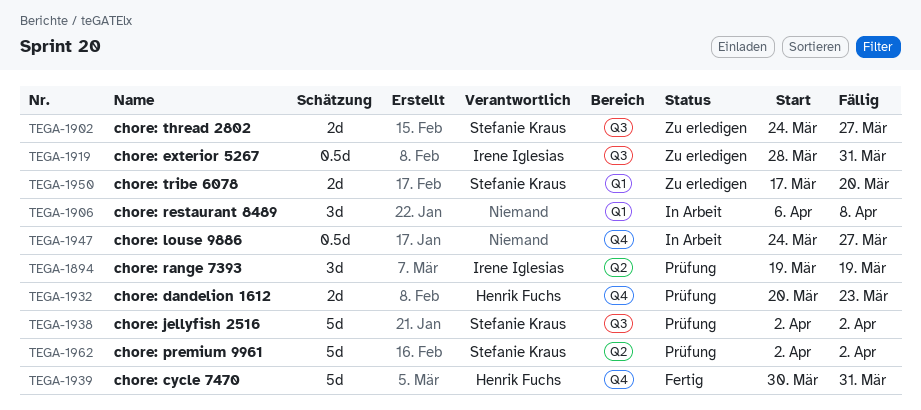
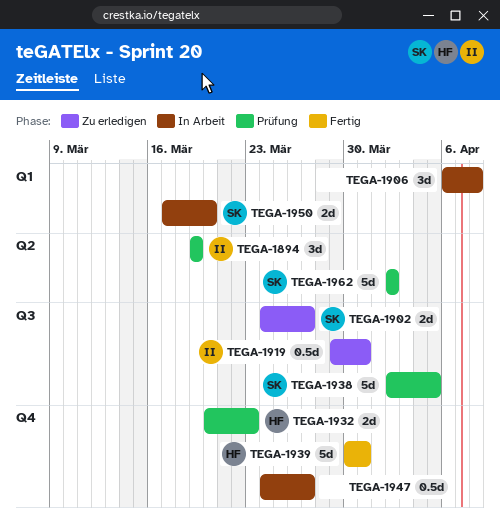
TEGA-1919, start: Mar 28 -> Mar 29
TEGA-1938, due: Apr 2 -> Apr 5
TEGA-1950, status: Zu erledigen -> In Arbeit

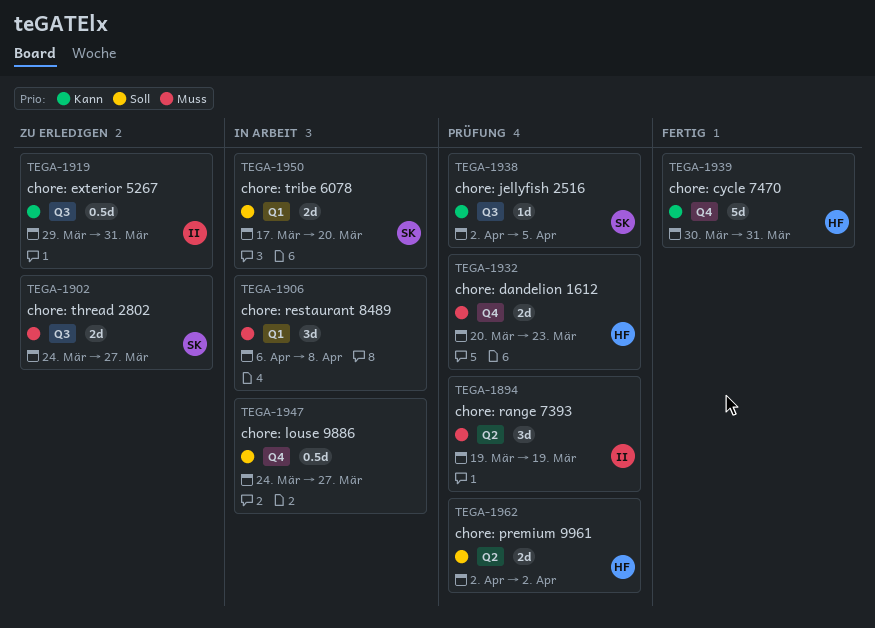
TEGA-1938, estimate: 5d -> 1d
TEGA-1962, owner: SK -> HF
TEGA-1962, estimate: 5d -> 2d

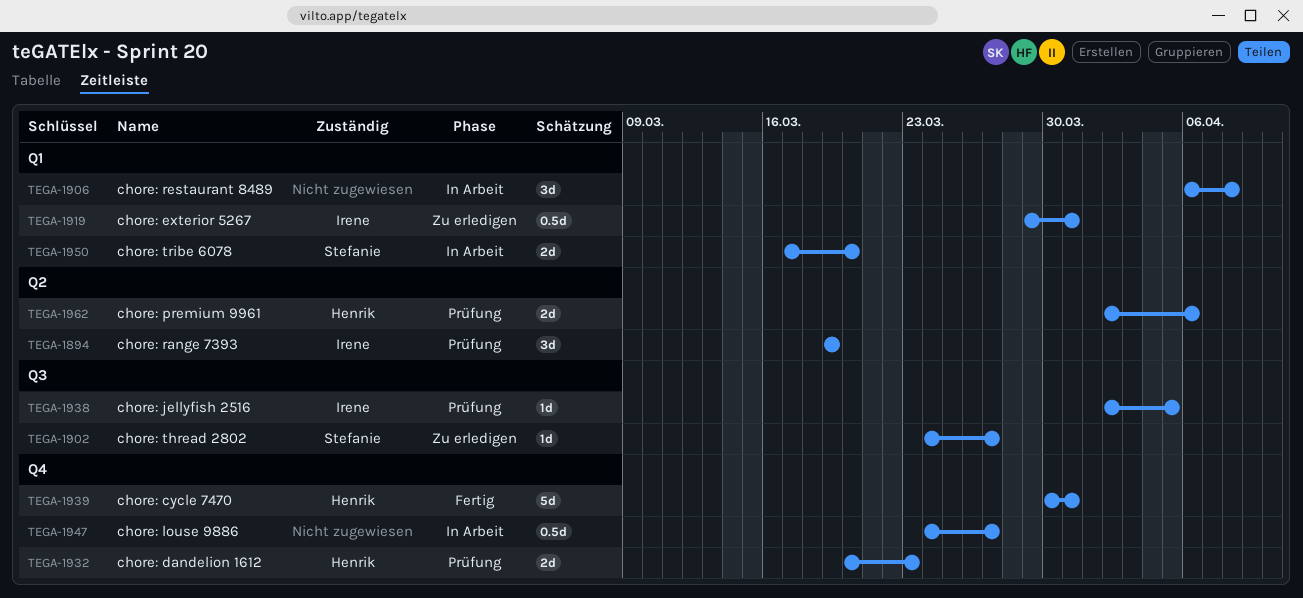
TEGA-1902, estimate: 2d -> 1d
TEGA-1919, label: Q3 -> Q1
TEGA-1938, owner: Stefanie -> Irene
TEGA-1962, due: Apr 2 -> Apr 6

